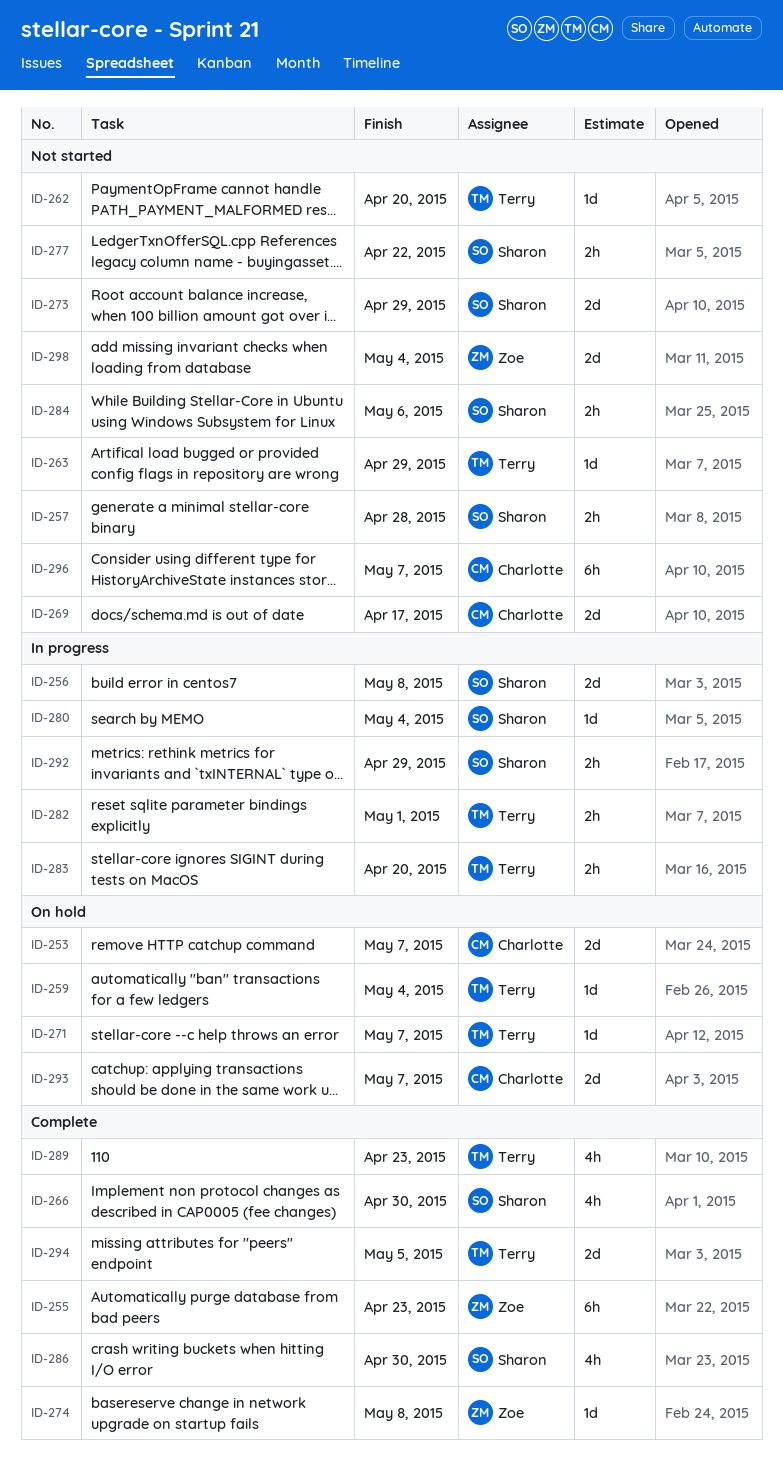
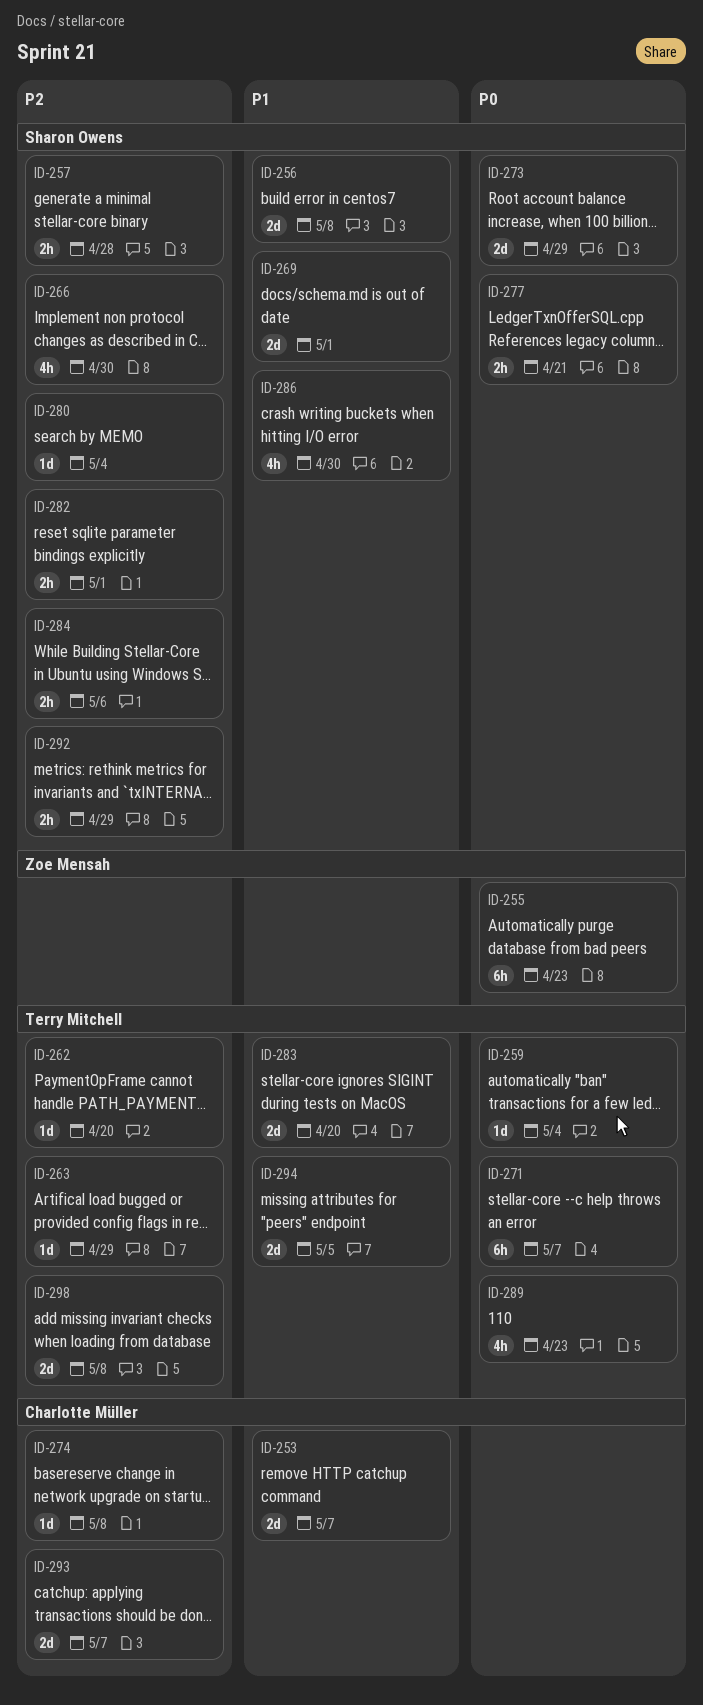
ID-269, owner: Charlotte Müller -> Sharon Owens
ID-269, due: Apr 17 -> May 1
ID-271, estimate: 1d -> 6h
ID-274, owner: Zoe Mensah -> Charlotte Müller
ID-277, due: Apr 22 -> Apr 21
ID-282, owner: Terry Mitchell -> Sharon Owens
ID-283, estimate: 2h -> 2d
ID-296: present -> none
ID-298, owner: Zoe Mensah -> Terry Mitchell
ID-298, due: May 4 -> May 8

